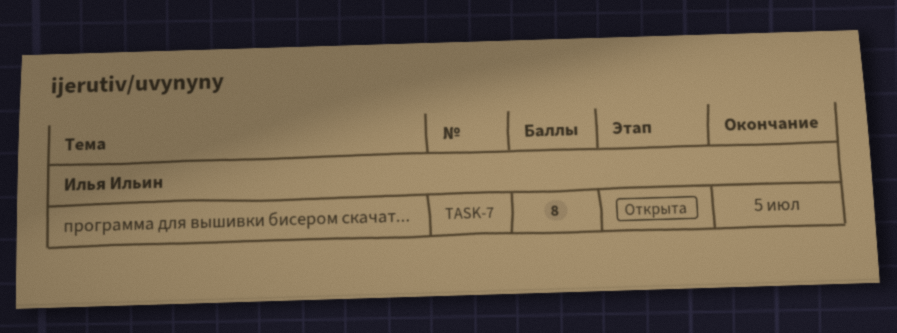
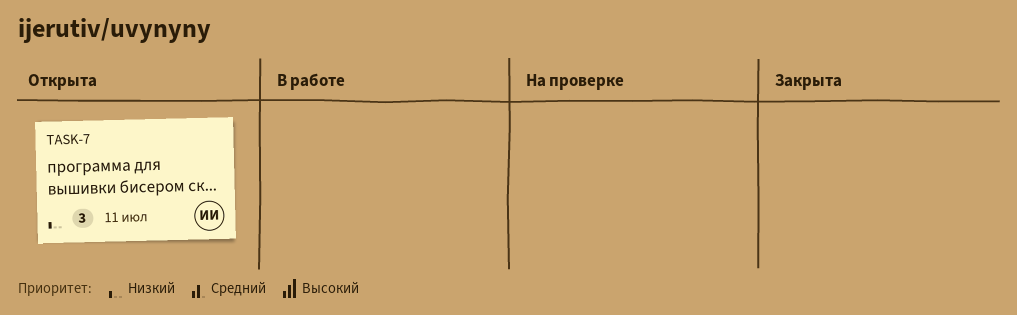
TASK-7, estimate: 8 -> 3
TASK-7, due: Jul 5 -> Jul 11

